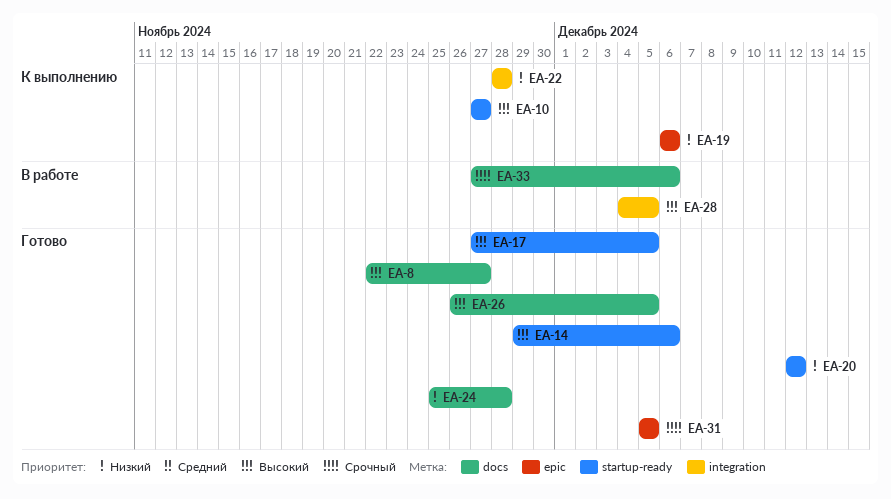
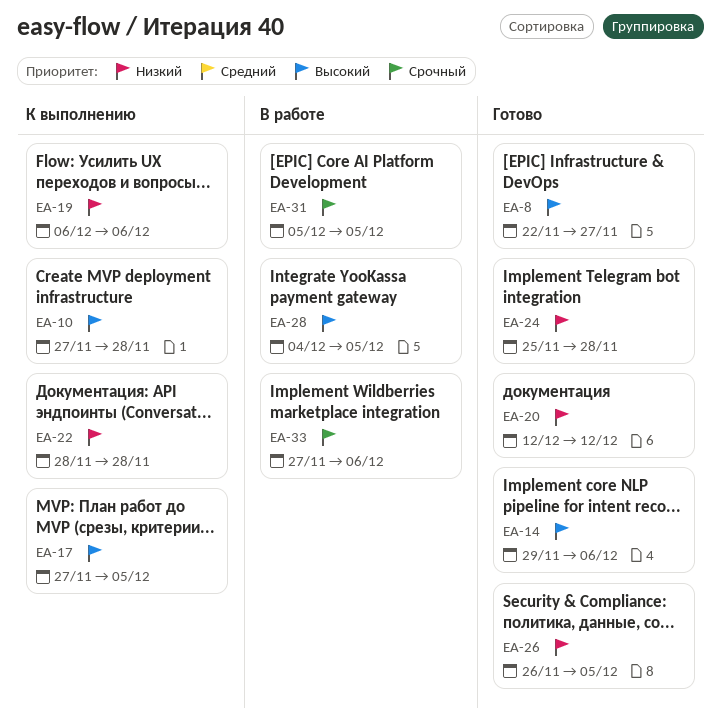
EA-10, due: Nov 27 -> Nov 28
EA-17, status: Готово -> К выполнению
EA-26, priority: Высокий -> Низкий
EA-31, status: Готово -> В работе

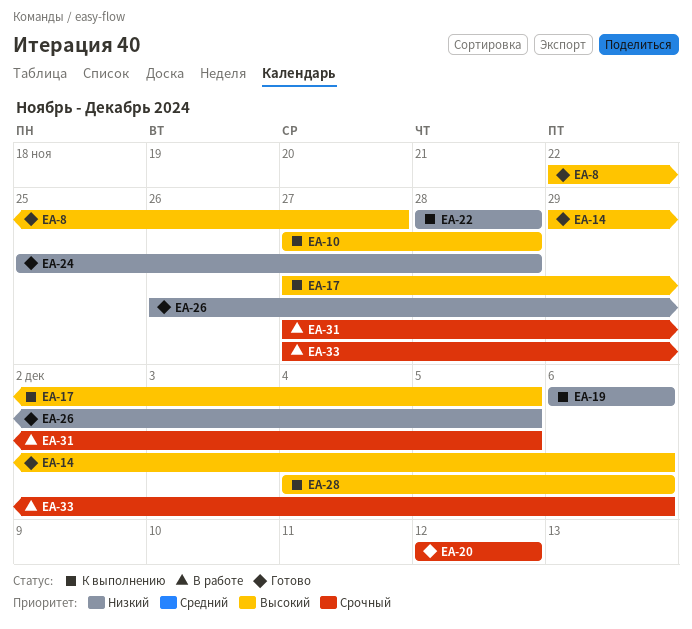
EA-20, priority: Низкий -> Срочный
EA-28, status: В работе -> К выполнению
EA-28, due: Dec 5 -> Dec 6
EA-31, start: Dec 5 -> Nov 27

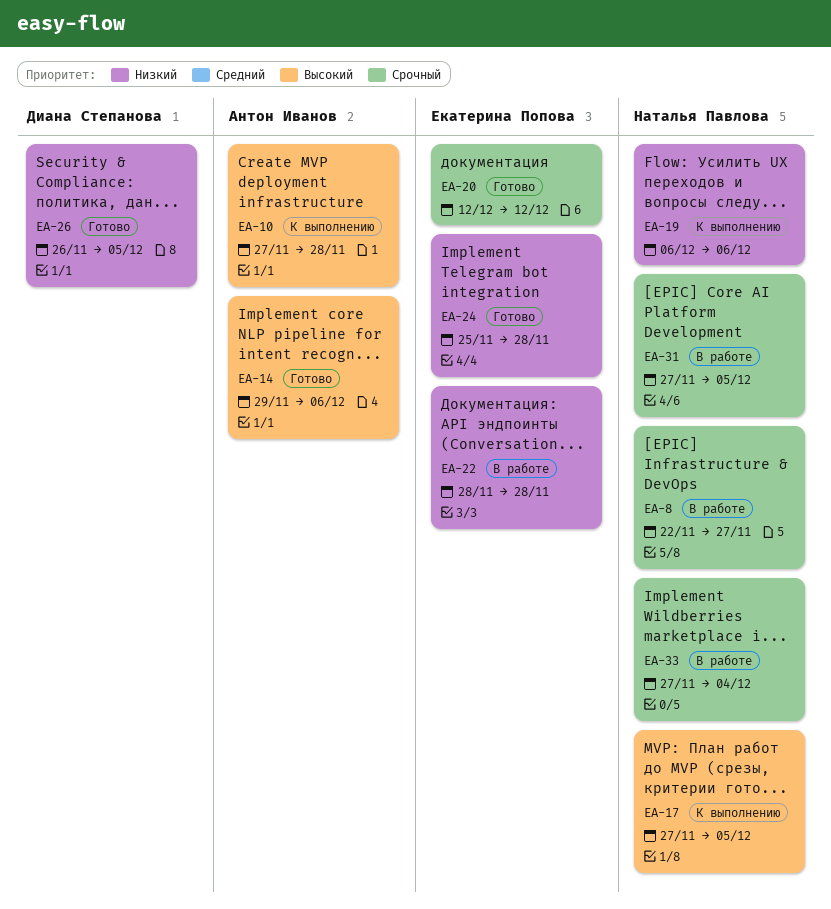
EA-8, status: Готово -> В работе
EA-8, priority: Высокий -> Срочный
EA-22, status: К выполнению -> В работе
EA-28: present -> none
EA-33, due: Dec 6 -> Dec 4

